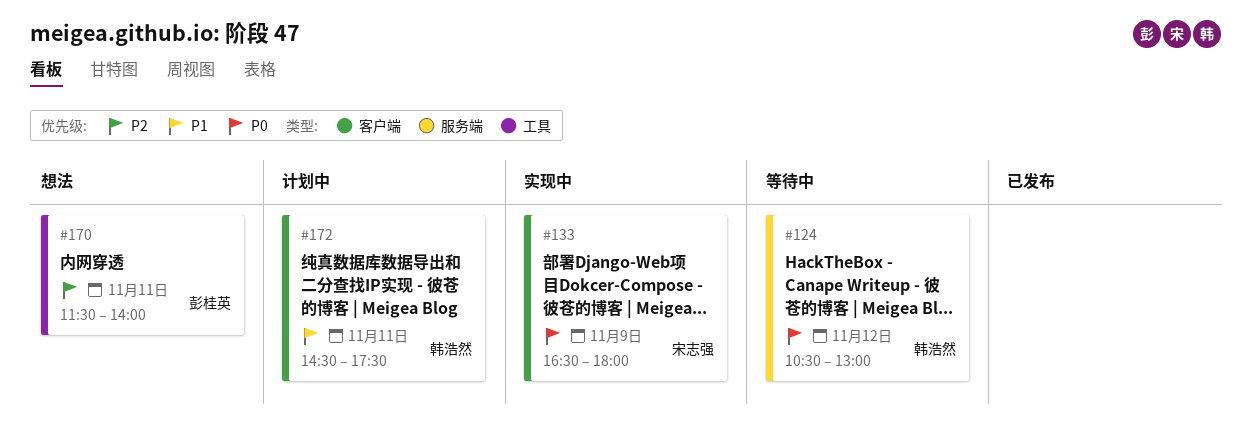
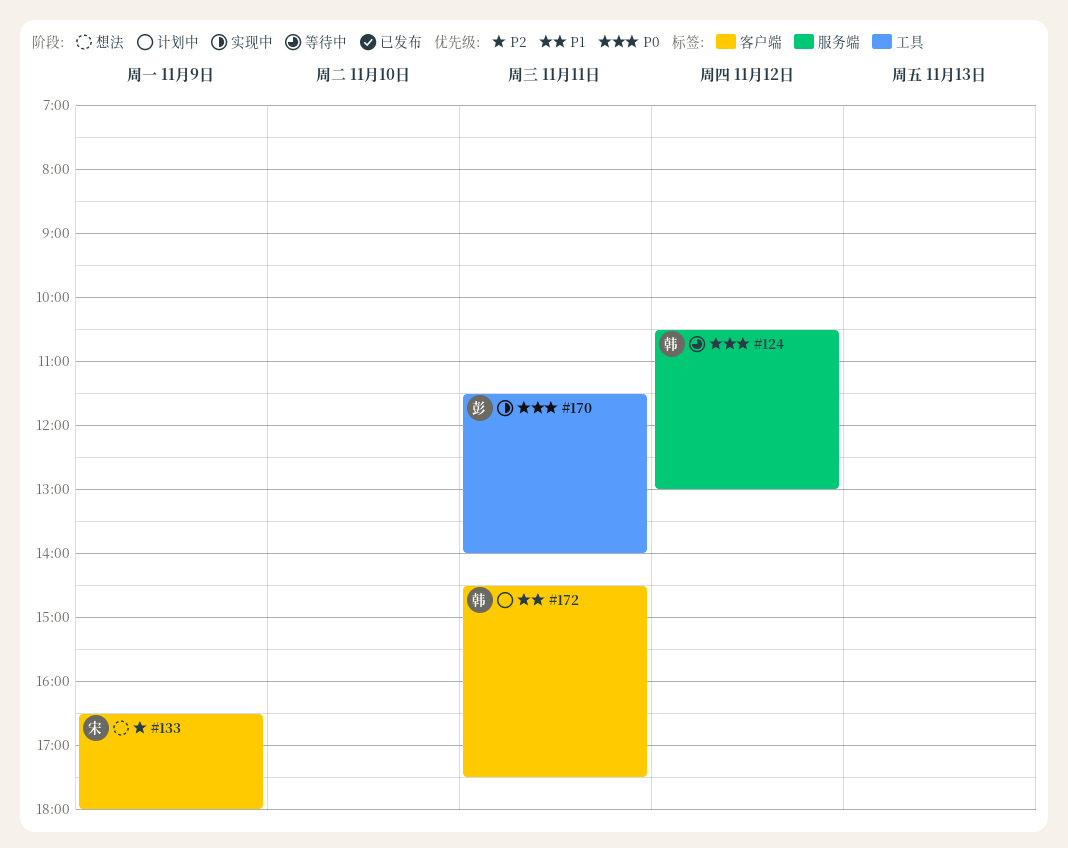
#133, status: 实现中 -> 想法
#133, priority: P0 -> P2
#170, status: 想法 -> 实现中
#170, priority: P2 -> P0

